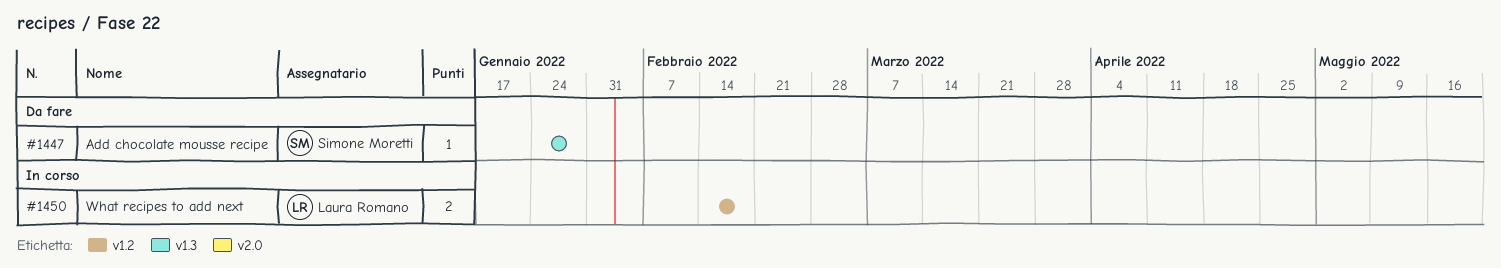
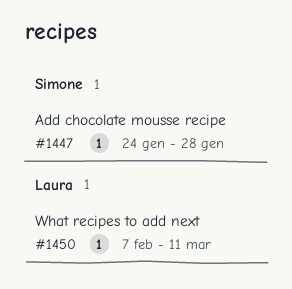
#1450, estimate: 2 -> 1
#1450, start: Feb 14 -> Feb 7
#1450, due: Feb 18 -> Mar 11

